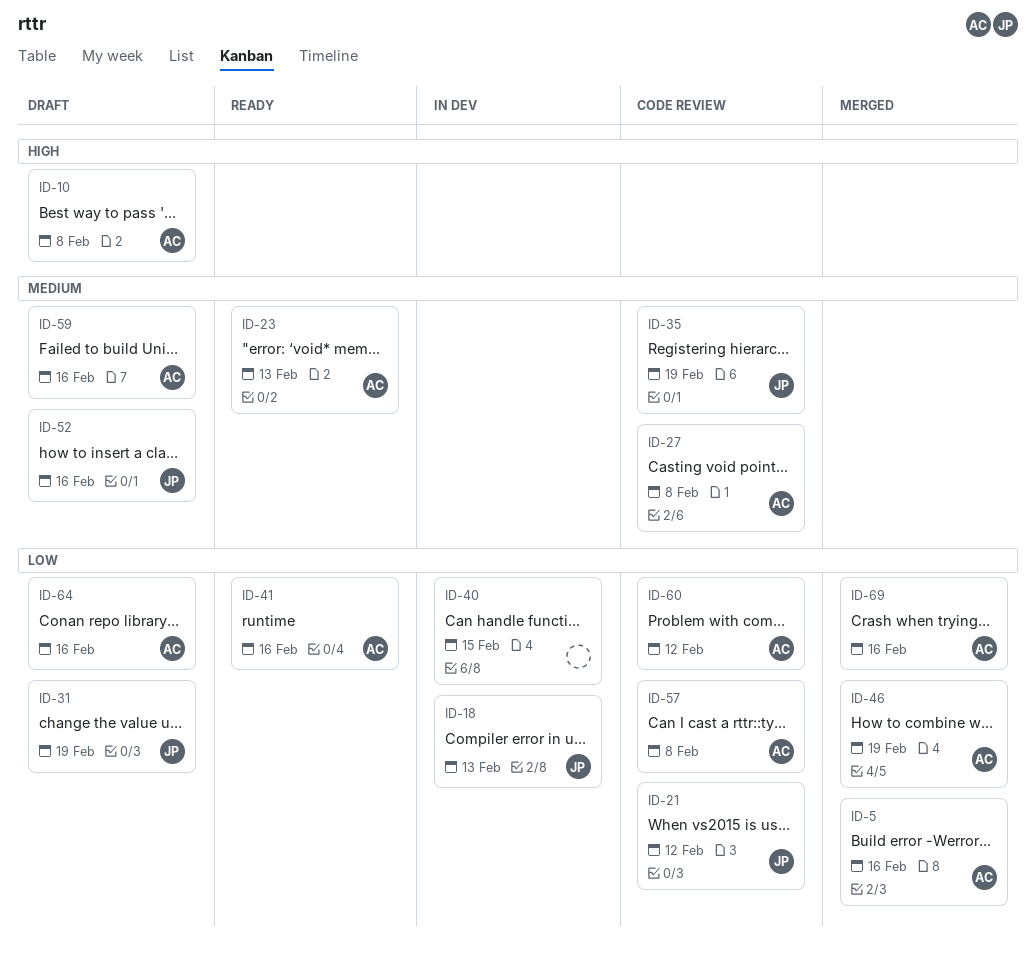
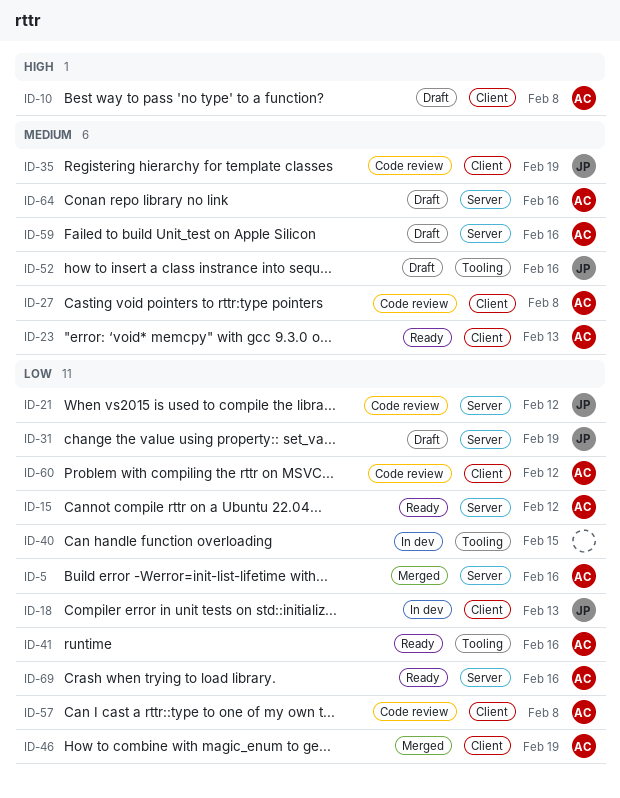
ID-15: none -> present
ID-64, priority: Low -> Medium
ID-69, status: Merged -> Ready

